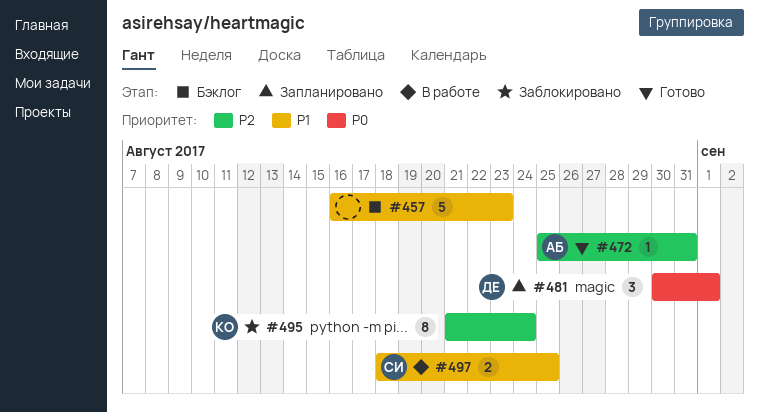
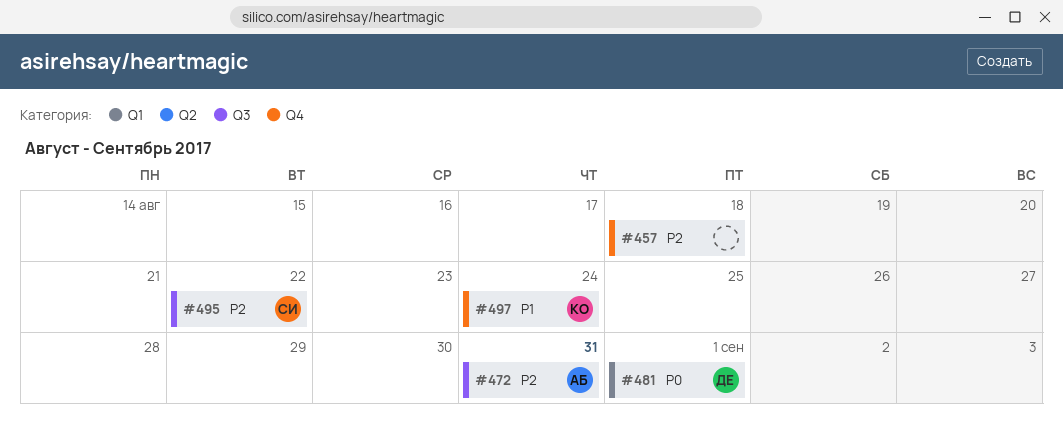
#457, priority: P1 -> P2
#457, due: Aug 23 -> Aug 18
#495, owner: КО -> СИ
#495, due: Aug 24 -> Aug 22
#497, owner: СИ -> КО
#497, due: Aug 25 -> Aug 24

